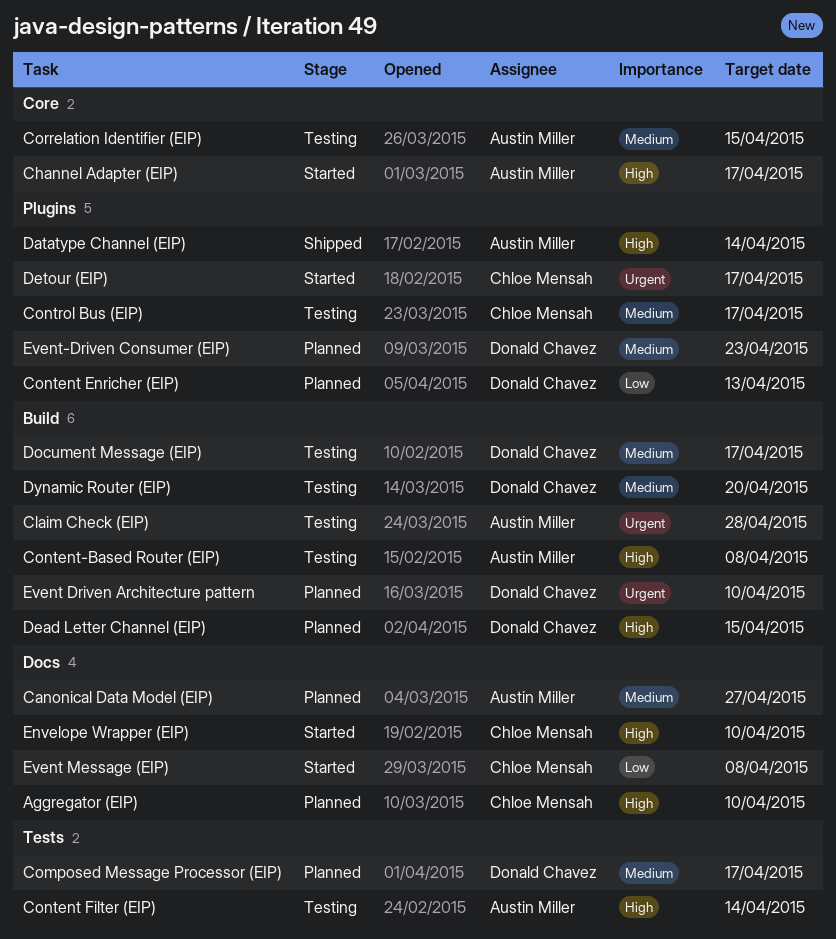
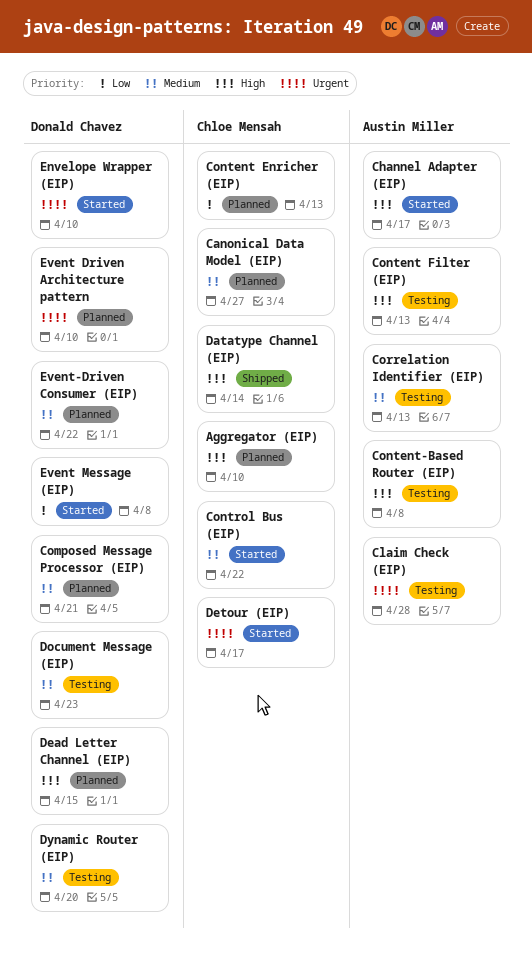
Canonical Data Model (EIP), owner: Austin Miller -> Chloe Mensah
Composed Message Processor (EIP), due: Apr 17 -> Apr 21
Content Enricher (EIP), owner: Donald Chavez -> Chloe Mensah
Content Filter (EIP), due: Apr 14 -> Apr 13
Control Bus (EIP), status: Testing -> Started
Control Bus (EIP), due: Apr 17 -> Apr 22
Correlation Identifier (EIP), due: Apr 15 -> Apr 13
Datatype Channel (EIP), owner: Austin Miller -> Chloe Mensah
Document Message (EIP), due: Apr 17 -> Apr 23
Envelope Wrapper (EIP), owner: Chloe Mensah -> Donald Chavez
Envelope Wrapper (EIP), priority: High -> Urgent
Event Message (EIP), owner: Chloe Mensah -> Donald Chavez
Event-Driven Consumer (EIP), due: Apr 23 -> Apr 22

